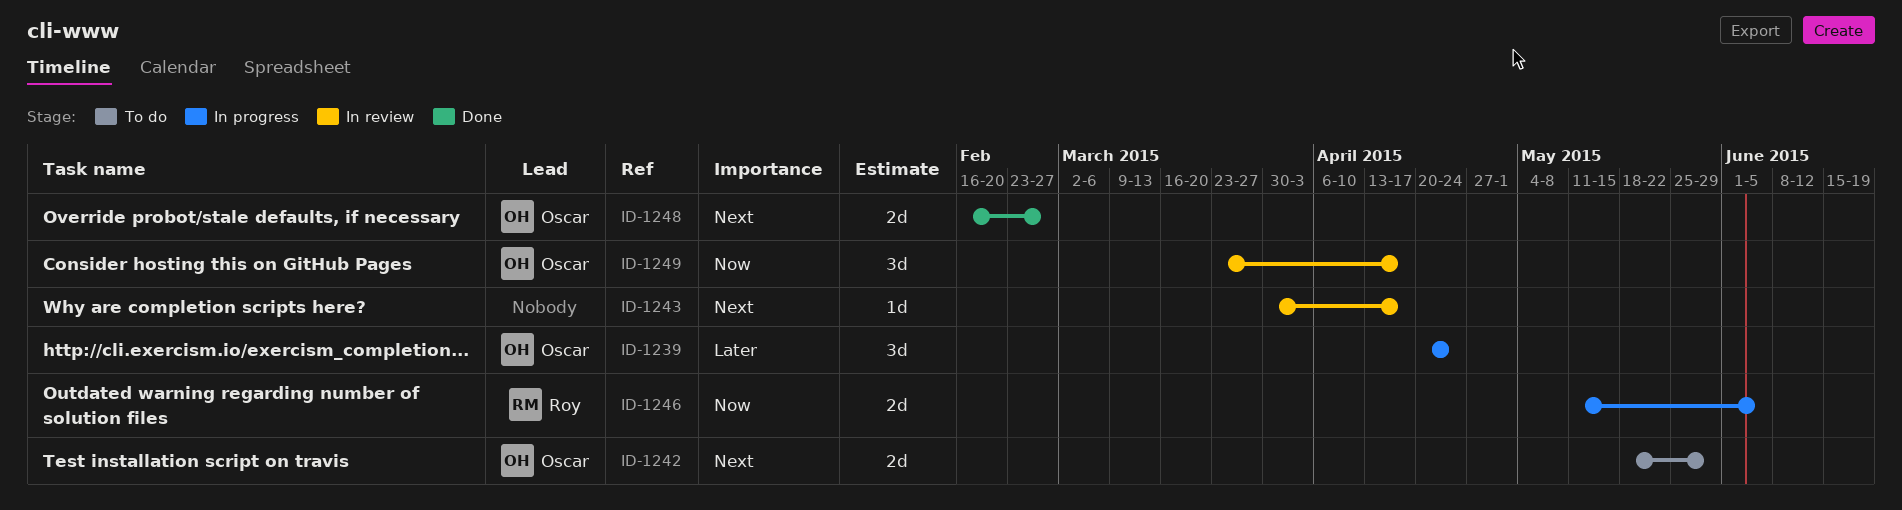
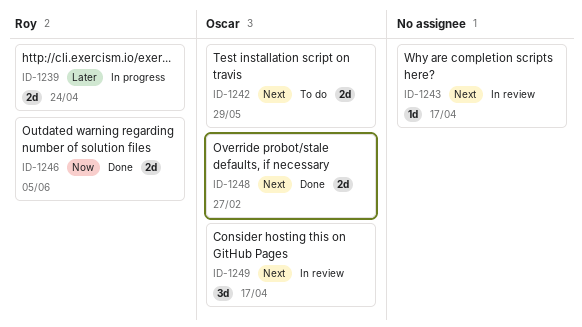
ID-1239, owner: Oscar -> Roy
ID-1239, estimate: 3d -> 2d
ID-1246, status: In progress -> Done
ID-1249, priority: Now -> Next

